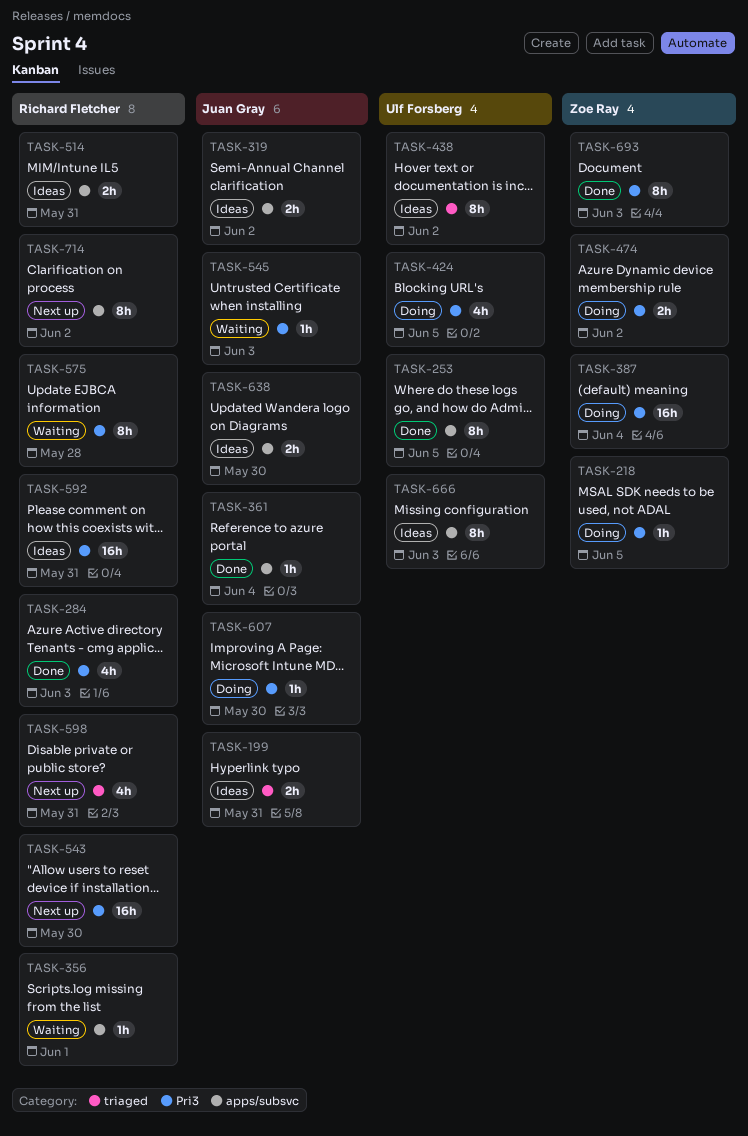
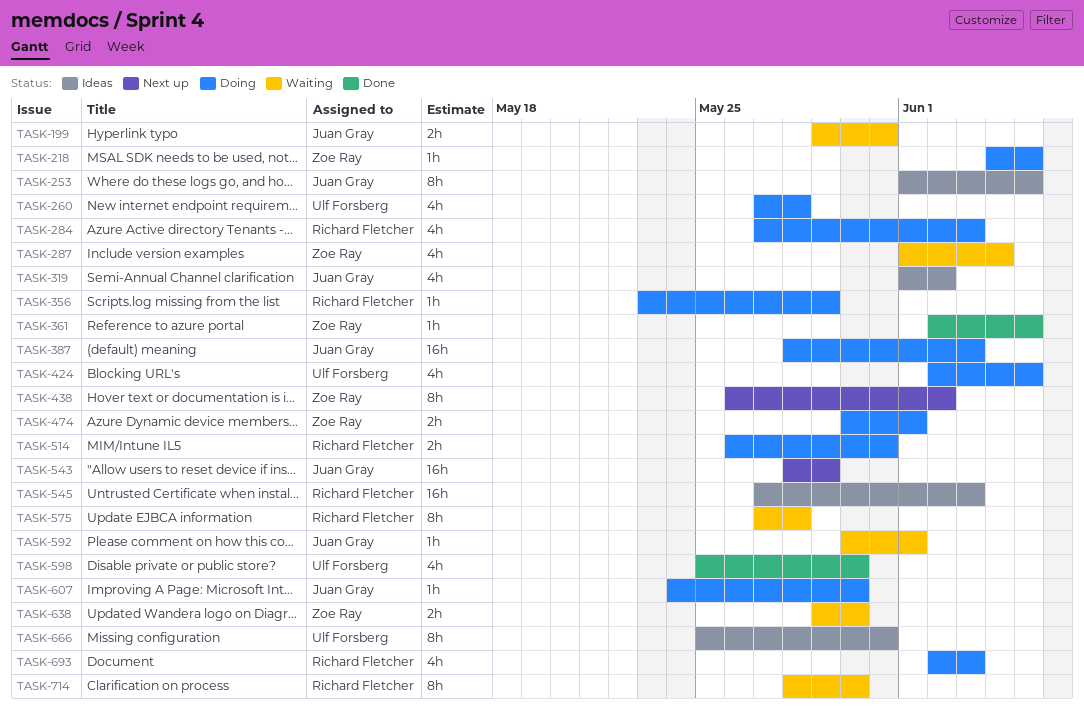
TASK-199, status: Ideas -> Waiting
TASK-253, status: Done -> Ideas
TASK-253, owner: Ulf Forsberg -> Juan Gray
TASK-260: none -> present
TASK-284, status: Done -> Doing
TASK-287: none -> present
TASK-319, estimate: 2h -> 4h
TASK-356, status: Waiting -> Doing
TASK-356, due: Jun 1 -> May 29
TASK-361, owner: Juan Gray -> Zoe Ray
TASK-361, due: Jun 4 -> Jun 5
TASK-387, owner: Zoe Ray -> Juan Gray
TASK-387, due: Jun 4 -> Jun 3
TASK-438, status: Ideas -> Next up
TASK-438, owner: Ulf Forsberg -> Zoe Ray
TASK-474, due: Jun 2 -> Jun 1
TASK-514, status: Ideas -> Doing
TASK-543, owner: Richard Fletcher -> Juan Gray
TASK-543, due: May 30 -> May 29
TASK-545, status: Waiting -> Ideas
TASK-545, owner: Juan Gray -> Richard Fletcher
TASK-545, estimate: 1h -> 16h
TASK-592, status: Ideas -> Waiting
TASK-592, owner: Richard Fletcher -> Juan Gray
TASK-592, estimate: 16h -> 1h
TASK-592, due: May 31 -> Jun 1
TASK-598, status: Next up -> Done
TASK-598, owner: Richard Fletcher -> Ulf Forsberg
TASK-598, due: May 31 -> May 30
TASK-638, status: Ideas -> Waiting
TASK-638, owner: Juan Gray -> Zoe Ray
TASK-666, due: Jun 3 -> May 31
TASK-693, status: Done -> Doing
TASK-693, owner: Zoe Ray -> Richard Fletcher
TASK-693, estimate: 8h -> 4h
TASK-714, status: Next up -> Waiting
TASK-714, due: Jun 2 -> May 30

